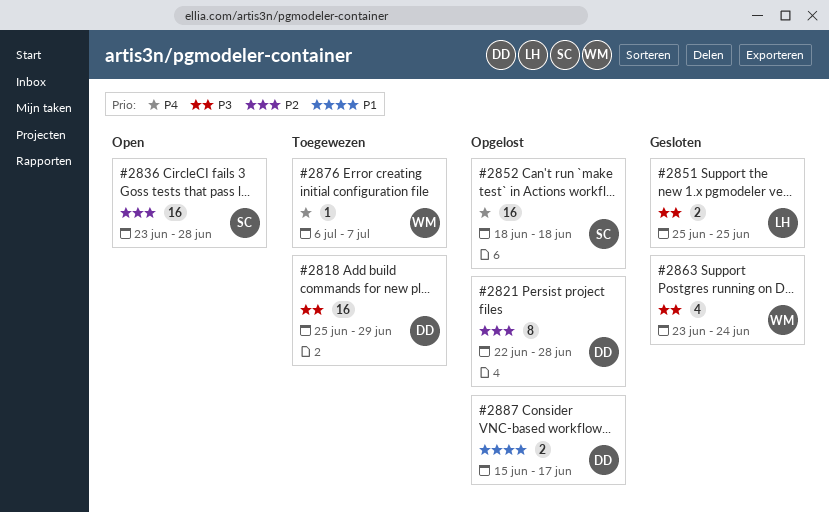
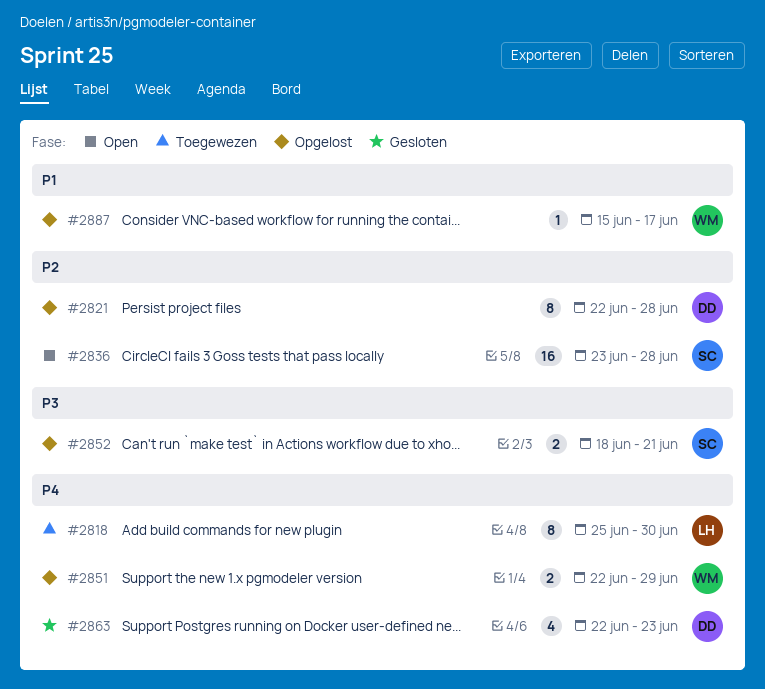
#2818, owner: DD -> LH
#2818, priority: P3 -> P4
#2818, estimate: 16 -> 8
#2818, due: Jun 29 -> Jun 30
#2851, status: Gesloten -> Opgelost
#2851, owner: LH -> WM
#2851, priority: P3 -> P4
#2851, start: Jun 25 -> Jun 22
#2851, due: Jun 25 -> Jun 29
#2852, priority: P4 -> P3
#2852, estimate: 16 -> 2
#2852, due: Jun 18 -> Jun 21
#2863, owner: WM -> DD
#2863, priority: P3 -> P4
#2863, start: Jun 23 -> Jun 22
#2863, due: Jun 24 -> Jun 23
#2876: present -> none
#2887, owner: DD -> WM
#2887, estimate: 2 -> 1

